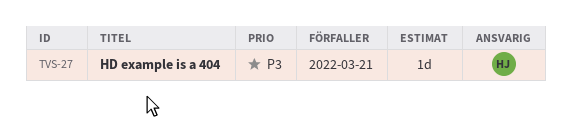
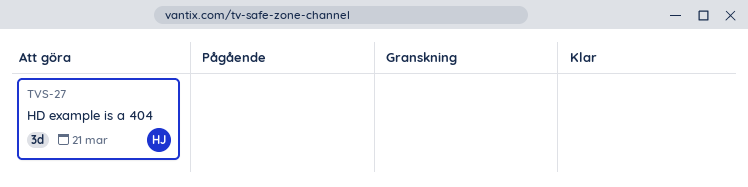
TVS-27, estimate: 1d -> 3d

